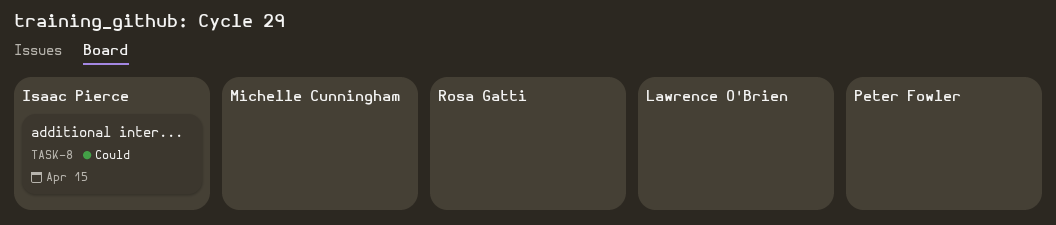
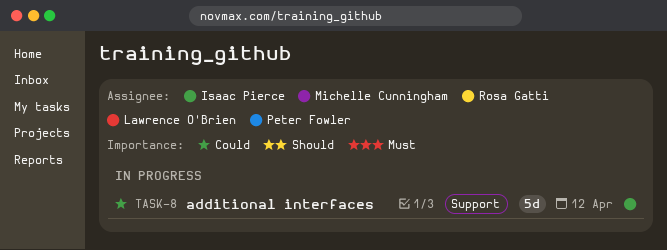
TASK-8, due: Apr 15 -> Apr 12

